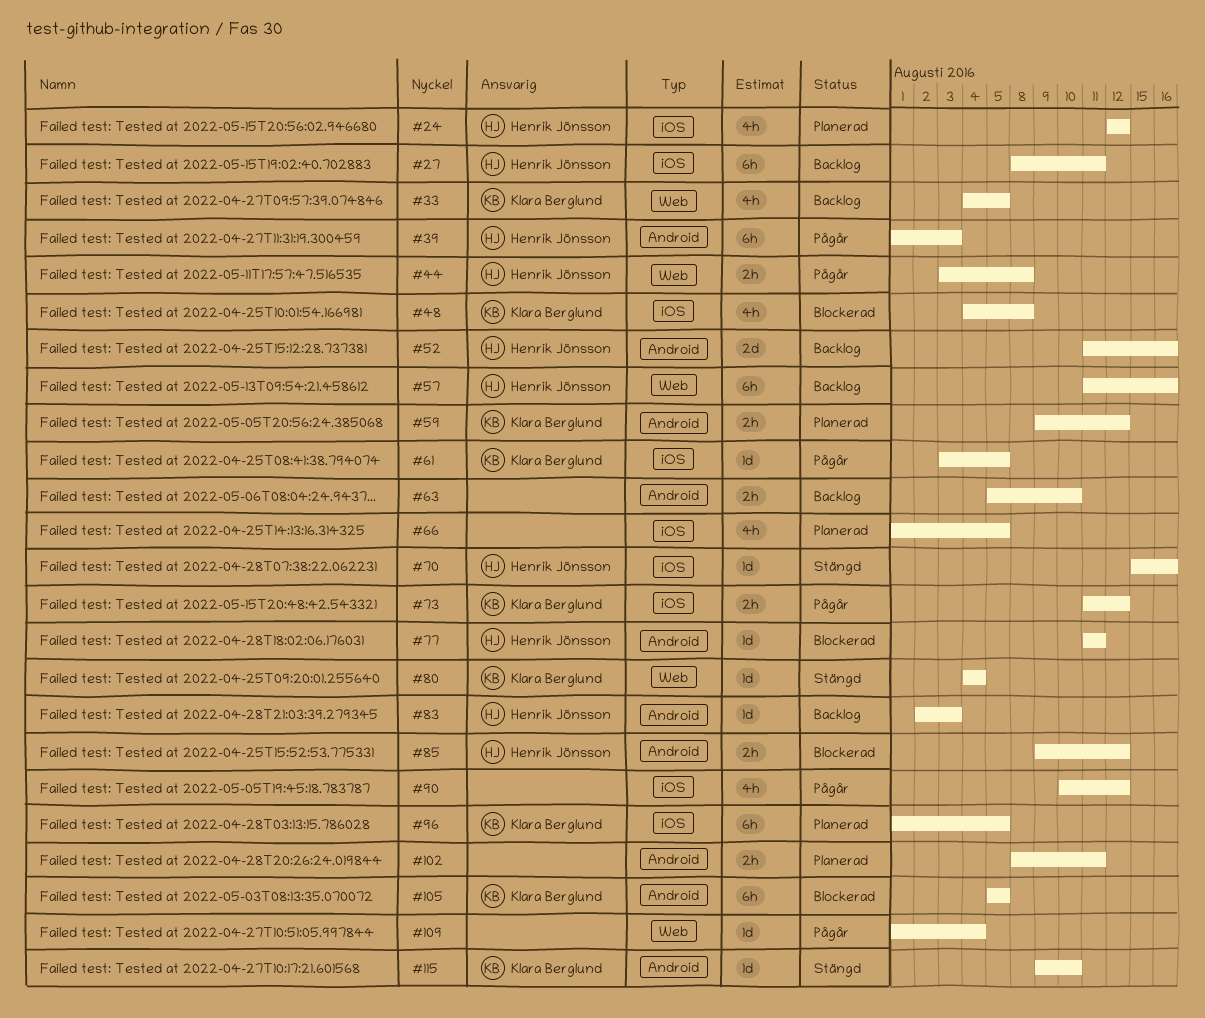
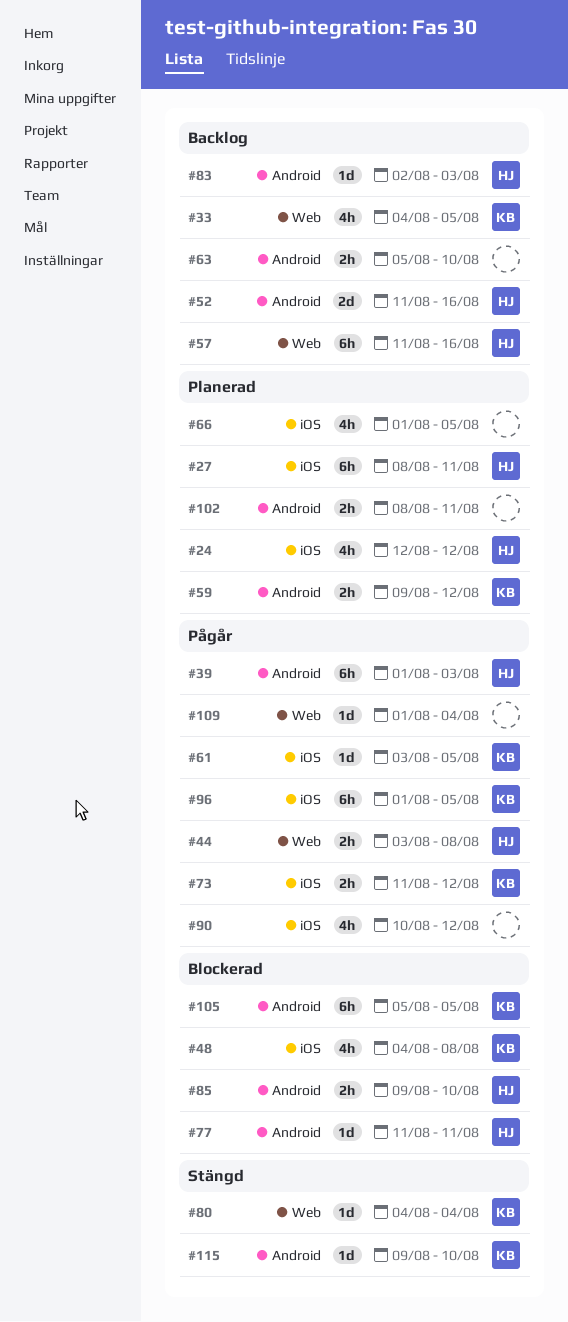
#27, status: Backlog -> Planerad
#70: present -> none
#85, due: Aug 12 -> Aug 10
#96, status: Planerad -> Pågår

